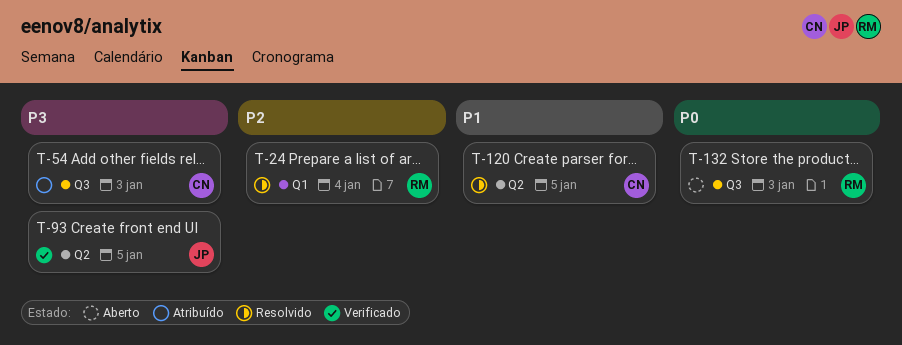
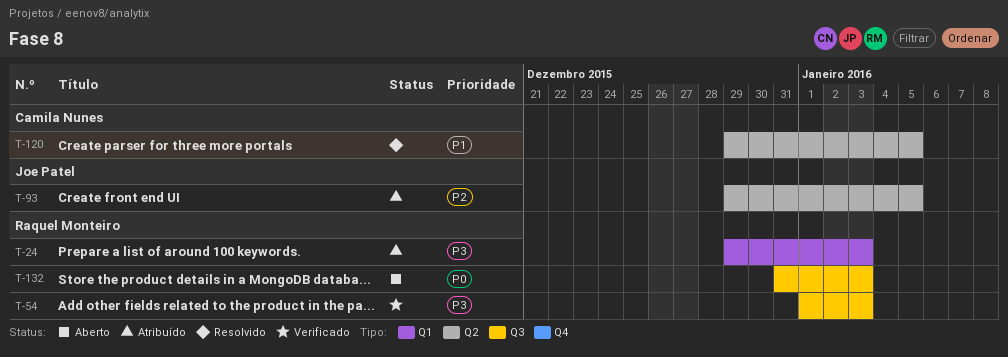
T-24, status: Resolvido -> Atribuído
T-24, priority: P2 -> P3
T-24, due: Jan 4 -> Jan 3
T-54, status: Atribuído -> Verificado
T-54, owner: Camila Nunes -> Raquel Monteiro
T-93, status: Verificado -> Atribuído
T-93, priority: P3 -> P2

